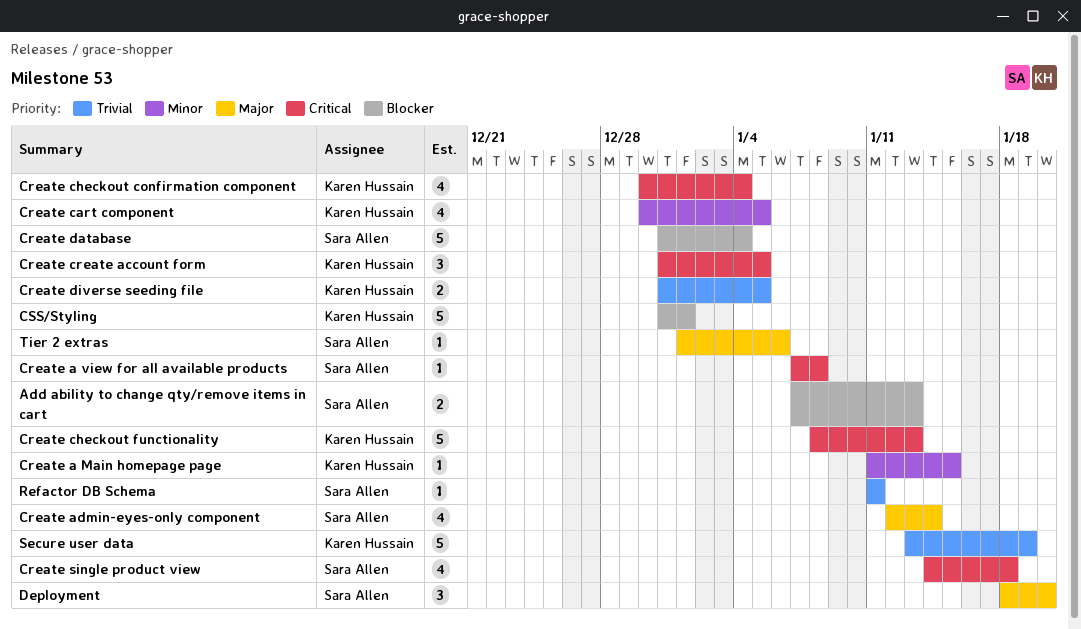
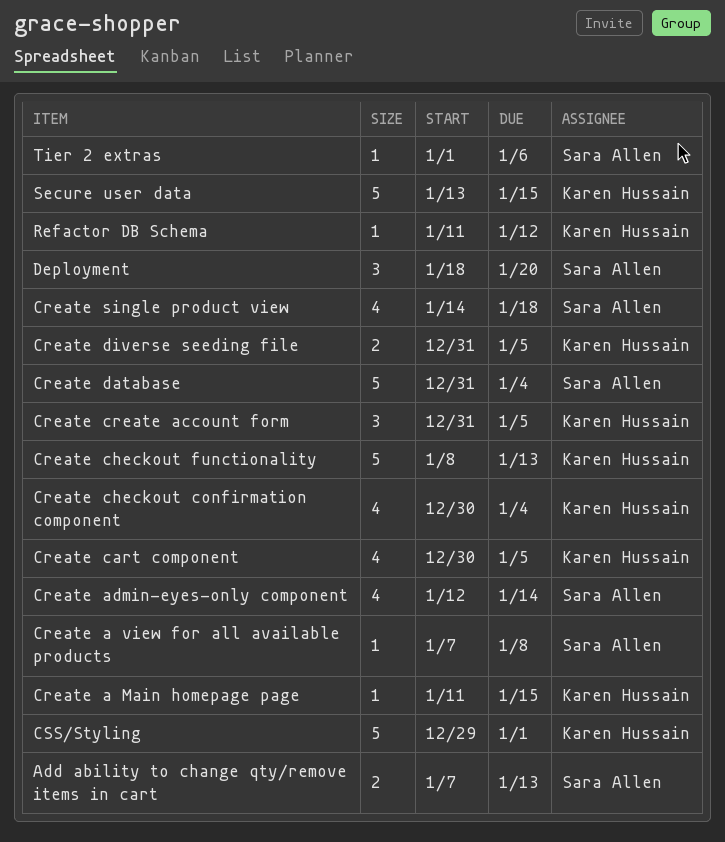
CSS/Styling, start: Dec 31 -> Dec 29
Refactor DB Schema, owner: Sara Allen -> Karen Hussain
Refactor DB Schema, due: Jan 11 -> Jan 12
Secure user data, due: Jan 19 -> Jan 15

